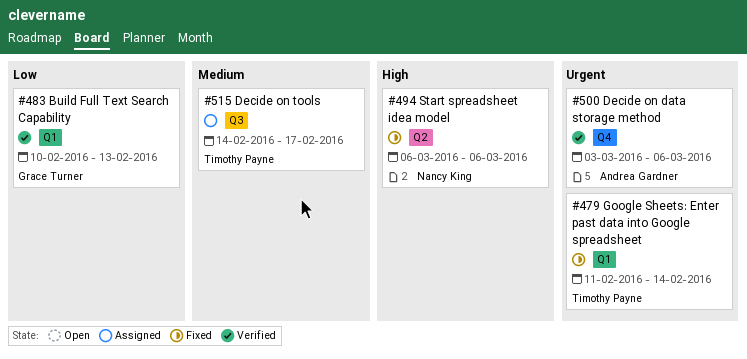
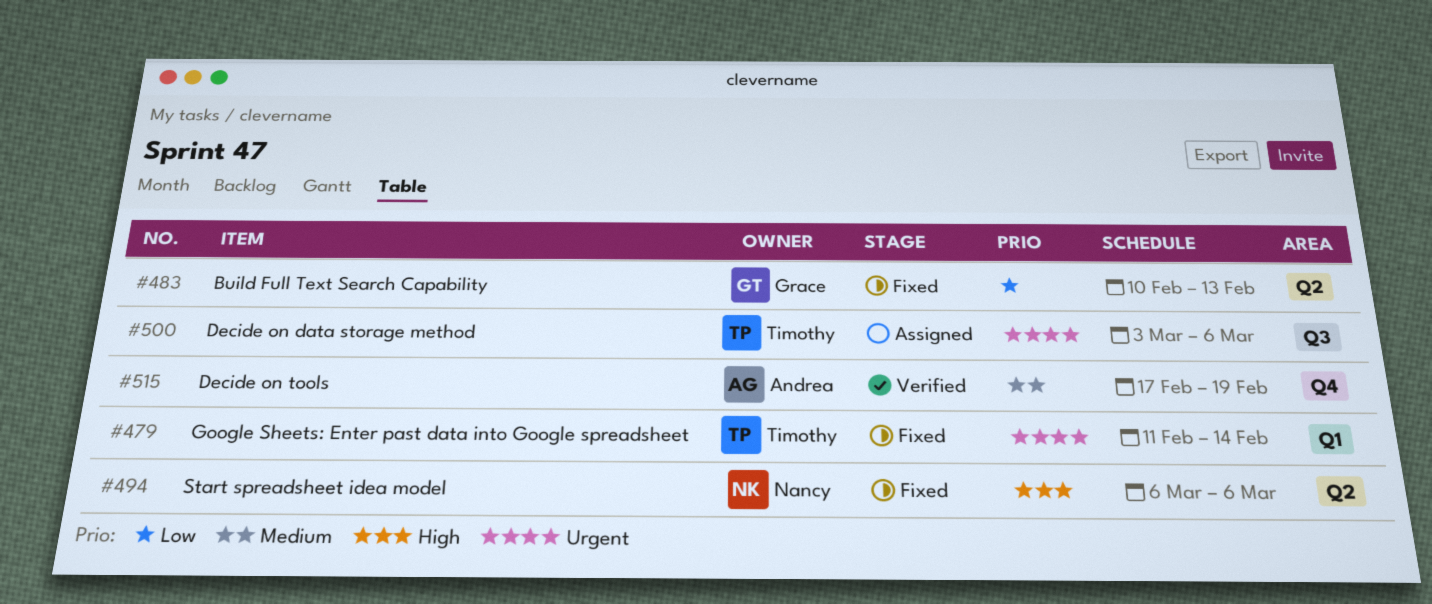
#483, status: Verified -> Fixed
#483, label: Q1 -> Q2
#500, status: Verified -> Assigned
#500, owner: Andrea Gardner -> Timothy Payne
#500, label: Q4 -> Q3
#515, status: Assigned -> Verified
#515, owner: Timothy Payne -> Andrea Gardner
#515, label: Q3 -> Q4
#515, start: Feb 14 -> Feb 17
#515, due: Feb 17 -> Feb 19

